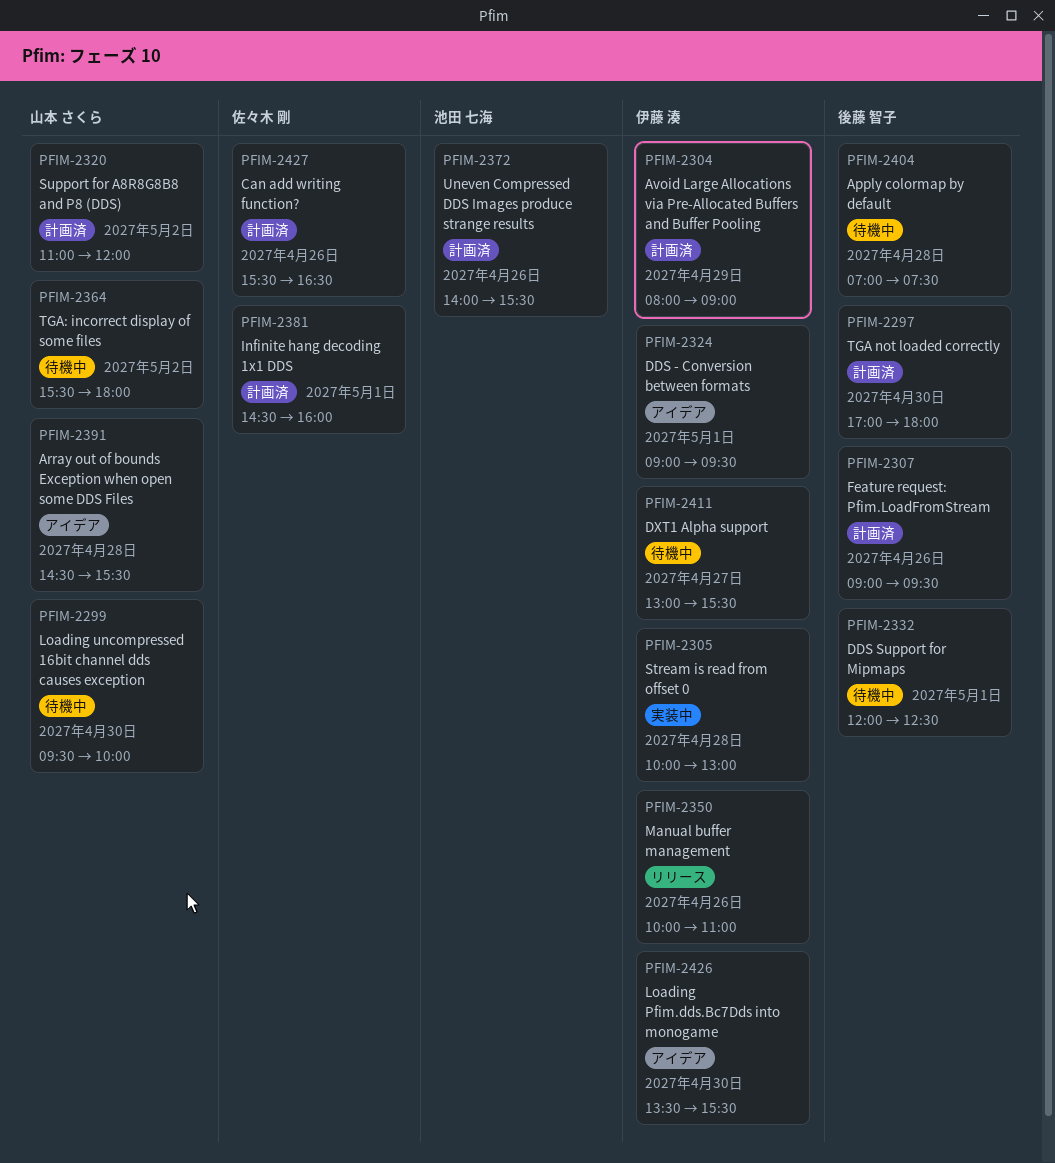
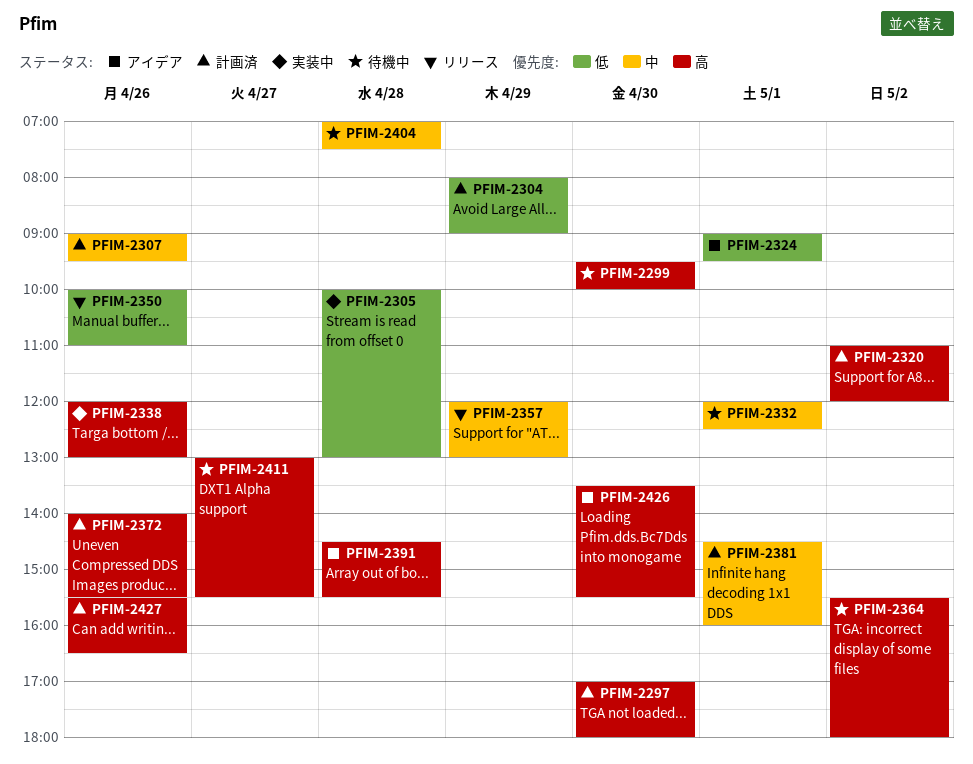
PFIM-2338: none -> present
PFIM-2357: none -> present

